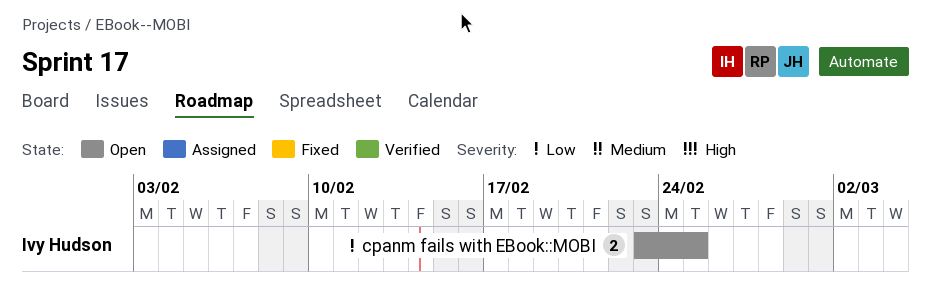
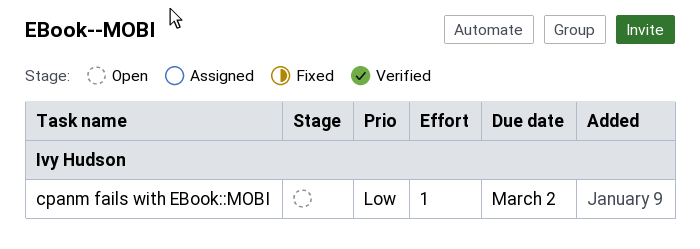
cpanm fails with EBook::MOBI, estimate: 2 -> 1
cpanm fails with EBook::MOBI, due: Feb 25 -> Mar 2

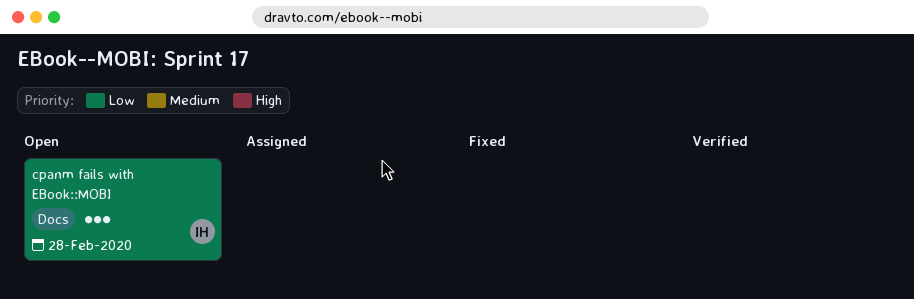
cpanm fails with EBook::MOBI, estimate: 1 -> 3
cpanm fails with EBook::MOBI, due: Mar 2 -> Feb 28

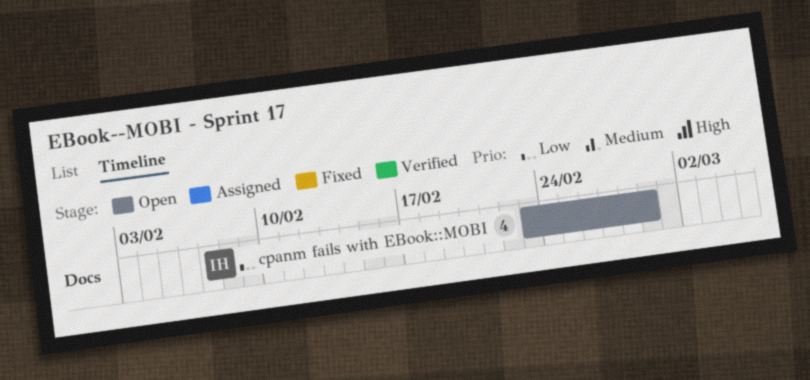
cpanm fails with EBook::MOBI, estimate: 3 -> 4
cpanm fails with EBook::MOBI, due: Feb 28 -> Feb 29

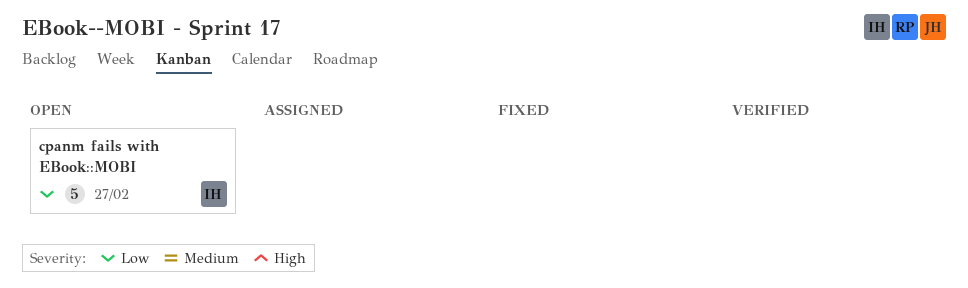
cpanm fails with EBook::MOBI, estimate: 4 -> 5
cpanm fails with EBook::MOBI, due: Feb 29 -> Feb 27

